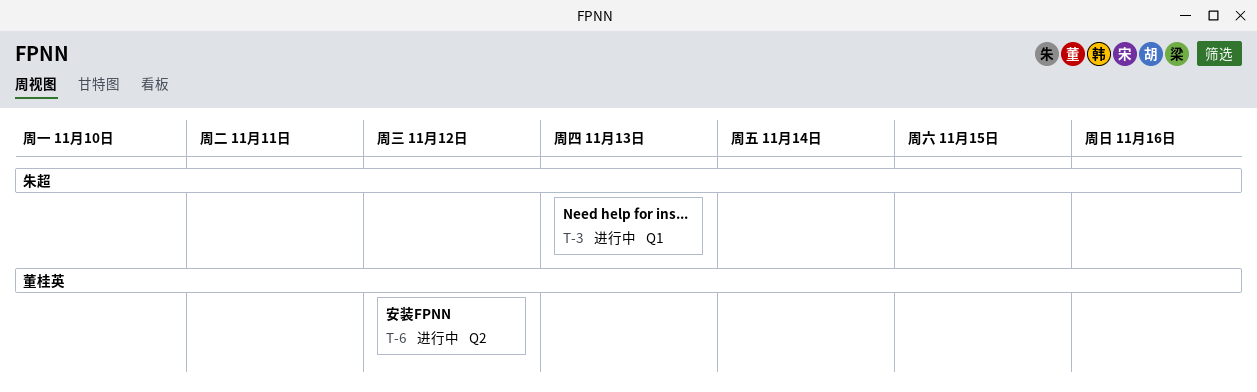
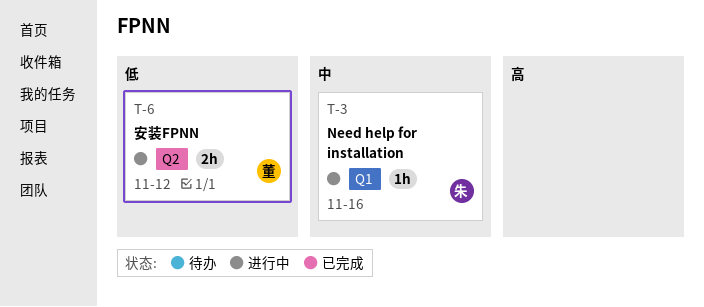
T-3, due: Nov 13 -> Nov 16

